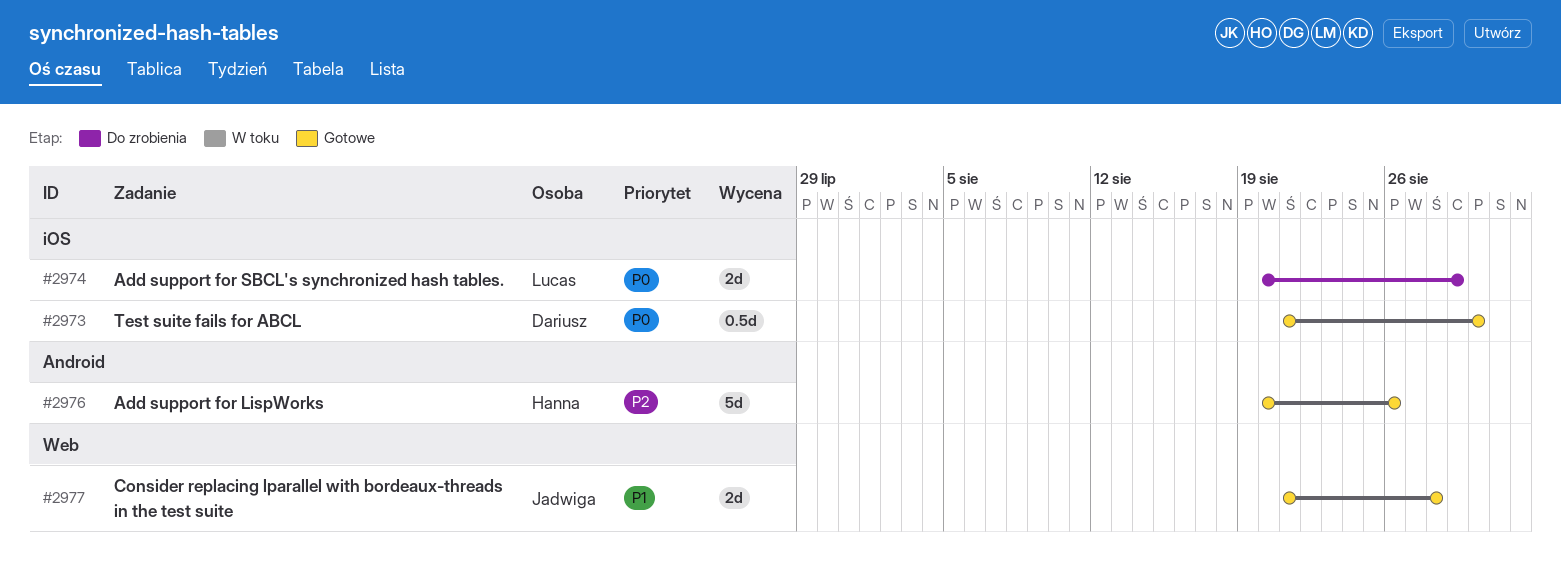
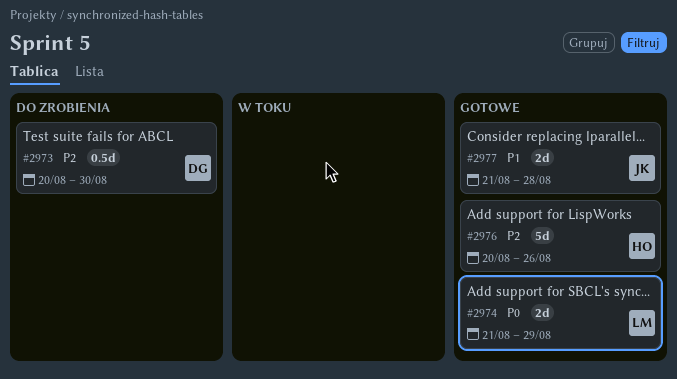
#2973, status: Gotowe -> Do zrobienia
#2973, priority: P0 -> P2
#2973, start: Aug 21 -> Aug 20
#2974, status: Do zrobienia -> Gotowe
#2974, start: Aug 20 -> Aug 21

